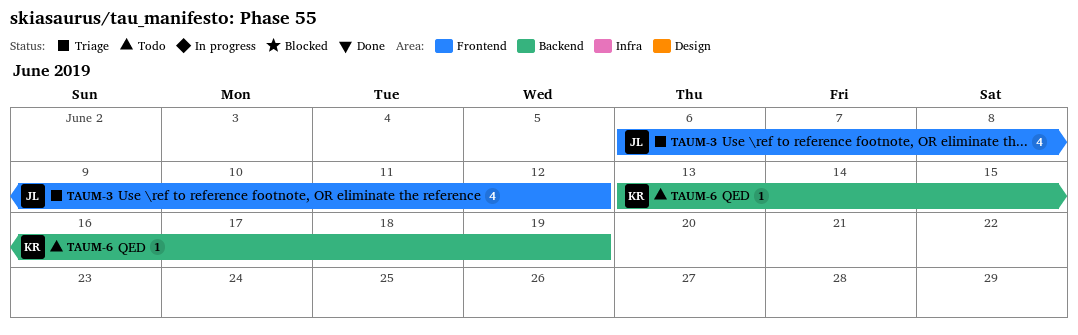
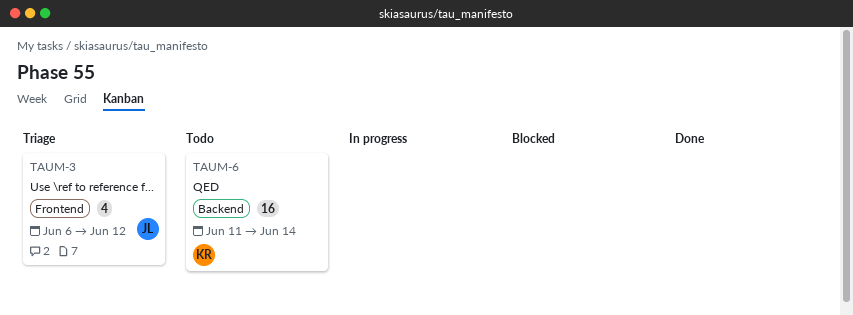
TAUM-6, estimate: 1 -> 16
TAUM-6, start: Jun 13 -> Jun 11
TAUM-6, due: Jun 19 -> Jun 14

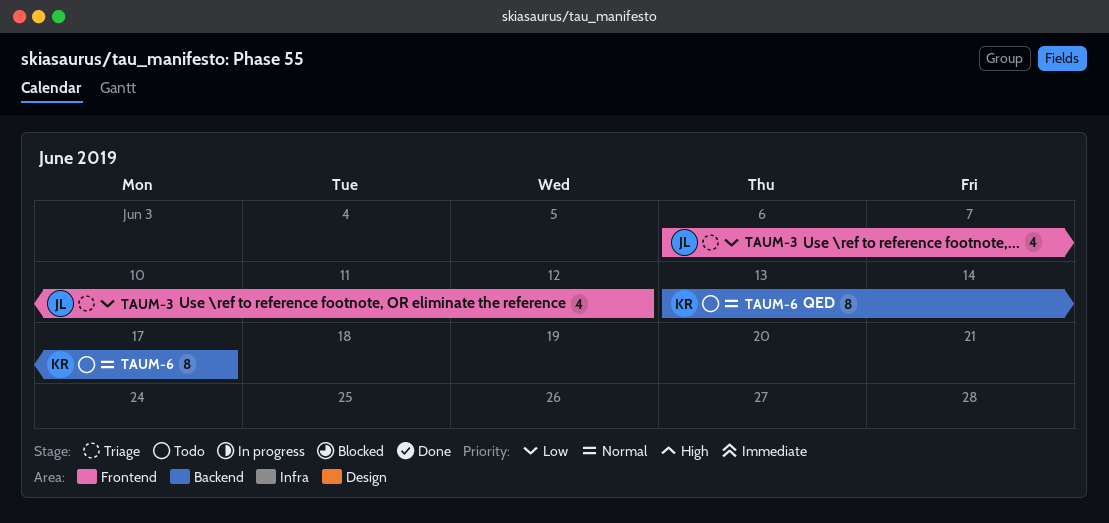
TAUM-6, estimate: 16 -> 8
TAUM-6, start: Jun 11 -> Jun 13
TAUM-6, due: Jun 14 -> Jun 17

